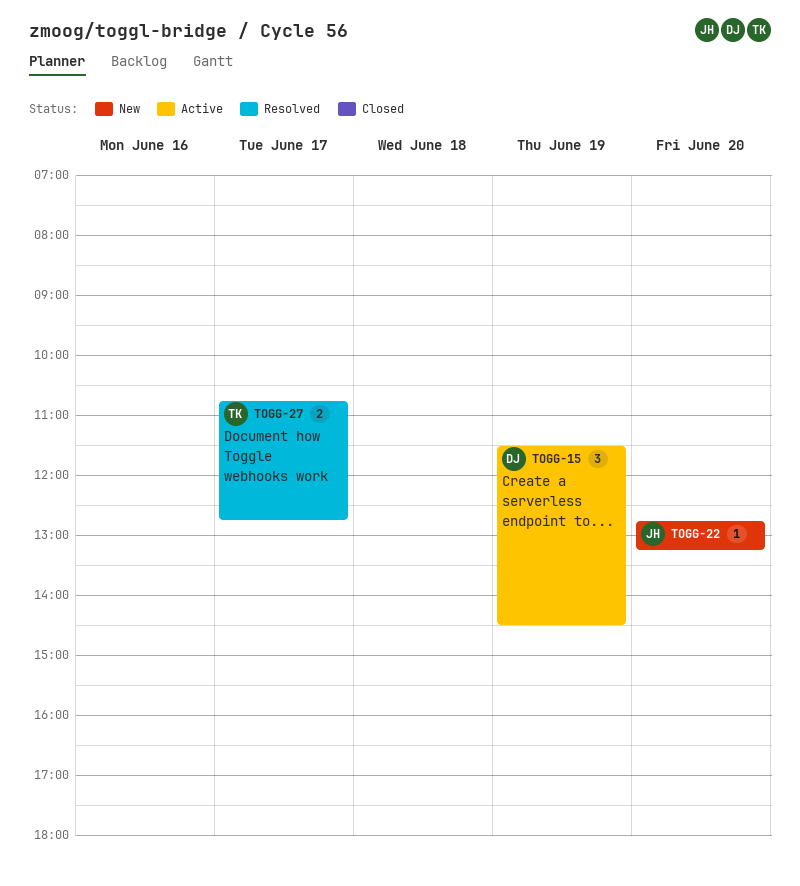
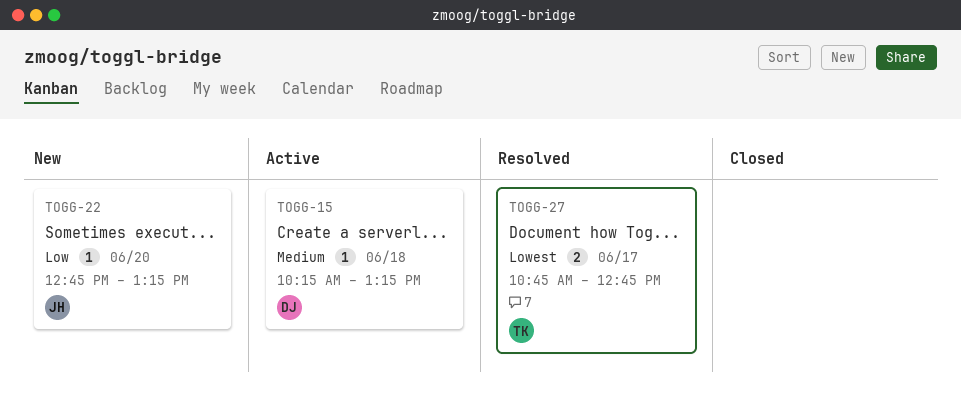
TOGG-15, estimate: 3 -> 1
TOGG-15, day: Jun 19 -> Jun 18
TOGG-15, begins: 11:30 -> 10:15
TOGG-15, ends: 14:30 -> 13:15

